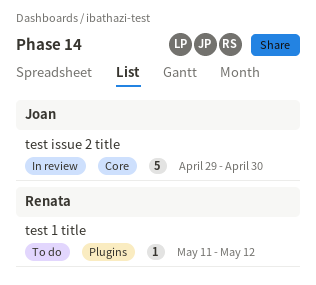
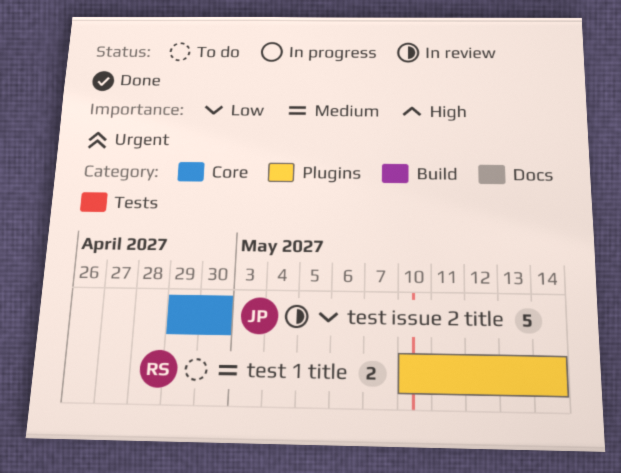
test 1 title, estimate: 1 -> 2
test 1 title, start: May 11 -> May 10
test 1 title, due: May 12 -> May 14

